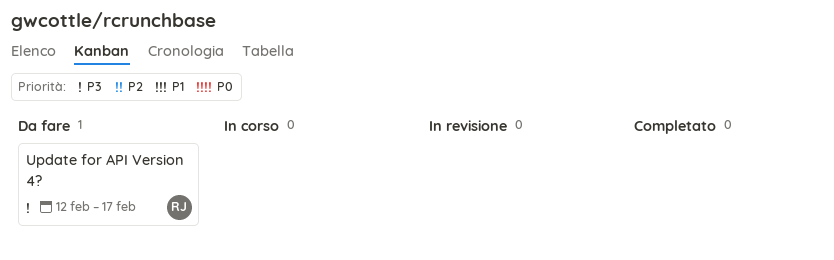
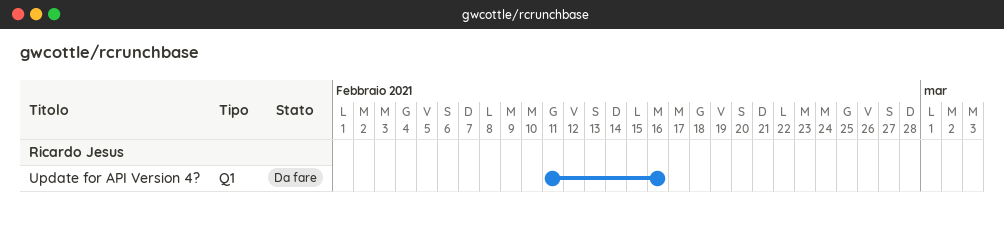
Update for API Version 4?, start: Feb 12 -> Feb 11
Update for API Version 4?, due: Feb 17 -> Feb 16

